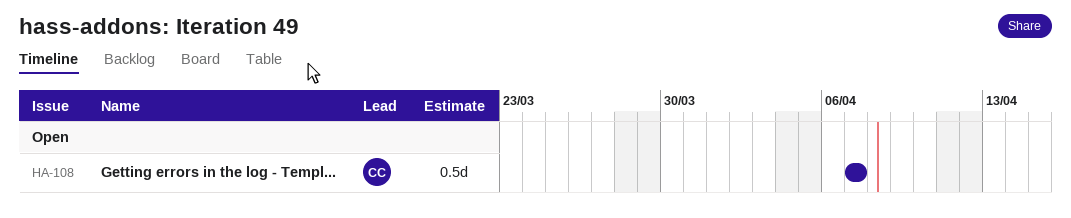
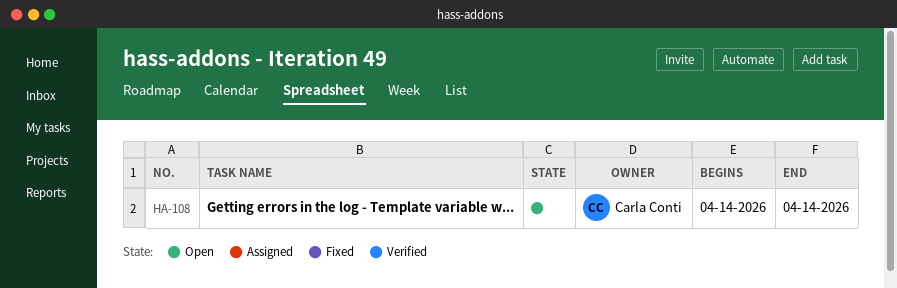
HA-108, start: Apr 7 -> Apr 14
HA-108, due: Apr 7 -> Apr 14

